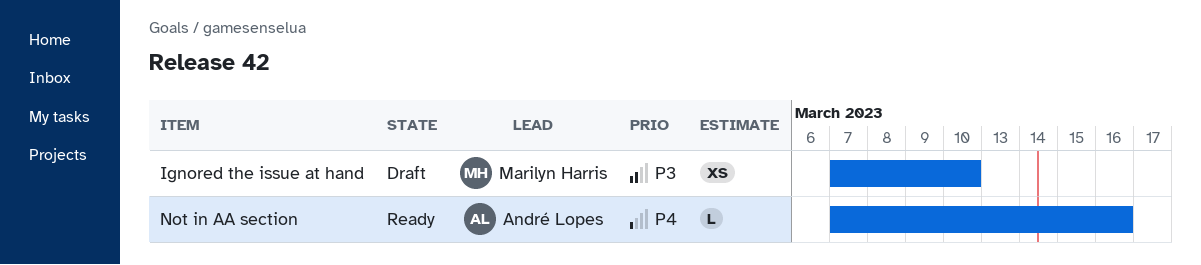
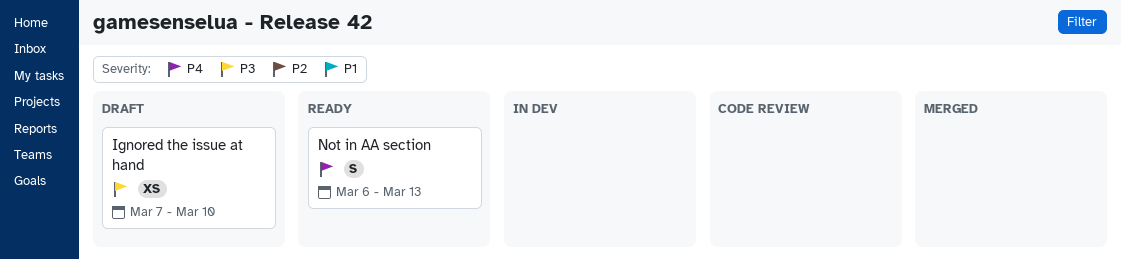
Not in AA section, estimate: L -> S
Not in AA section, start: Mar 7 -> Mar 6
Not in AA section, due: Mar 16 -> Mar 13

